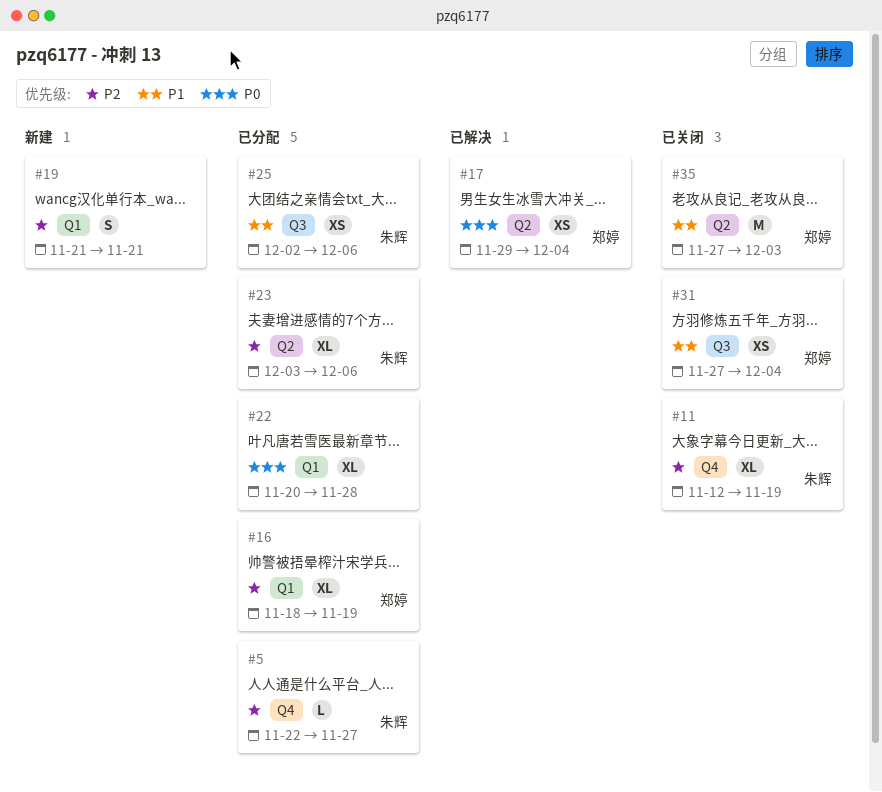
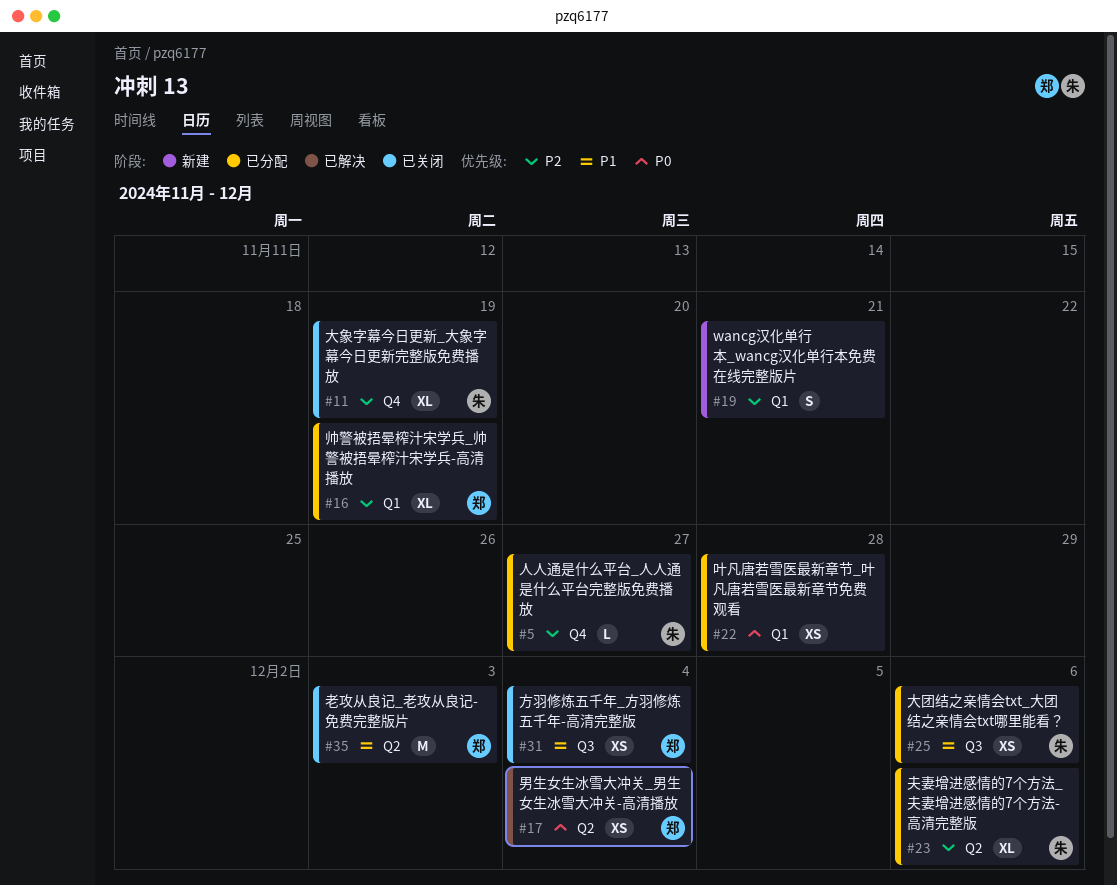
#22, estimate: XL -> XS

